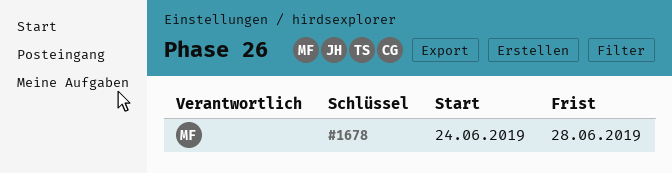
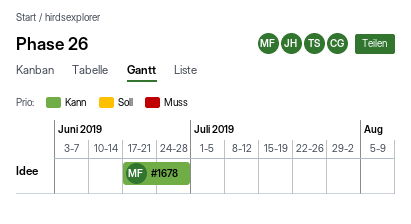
#1678, start: Jun 24 -> Jun 17

